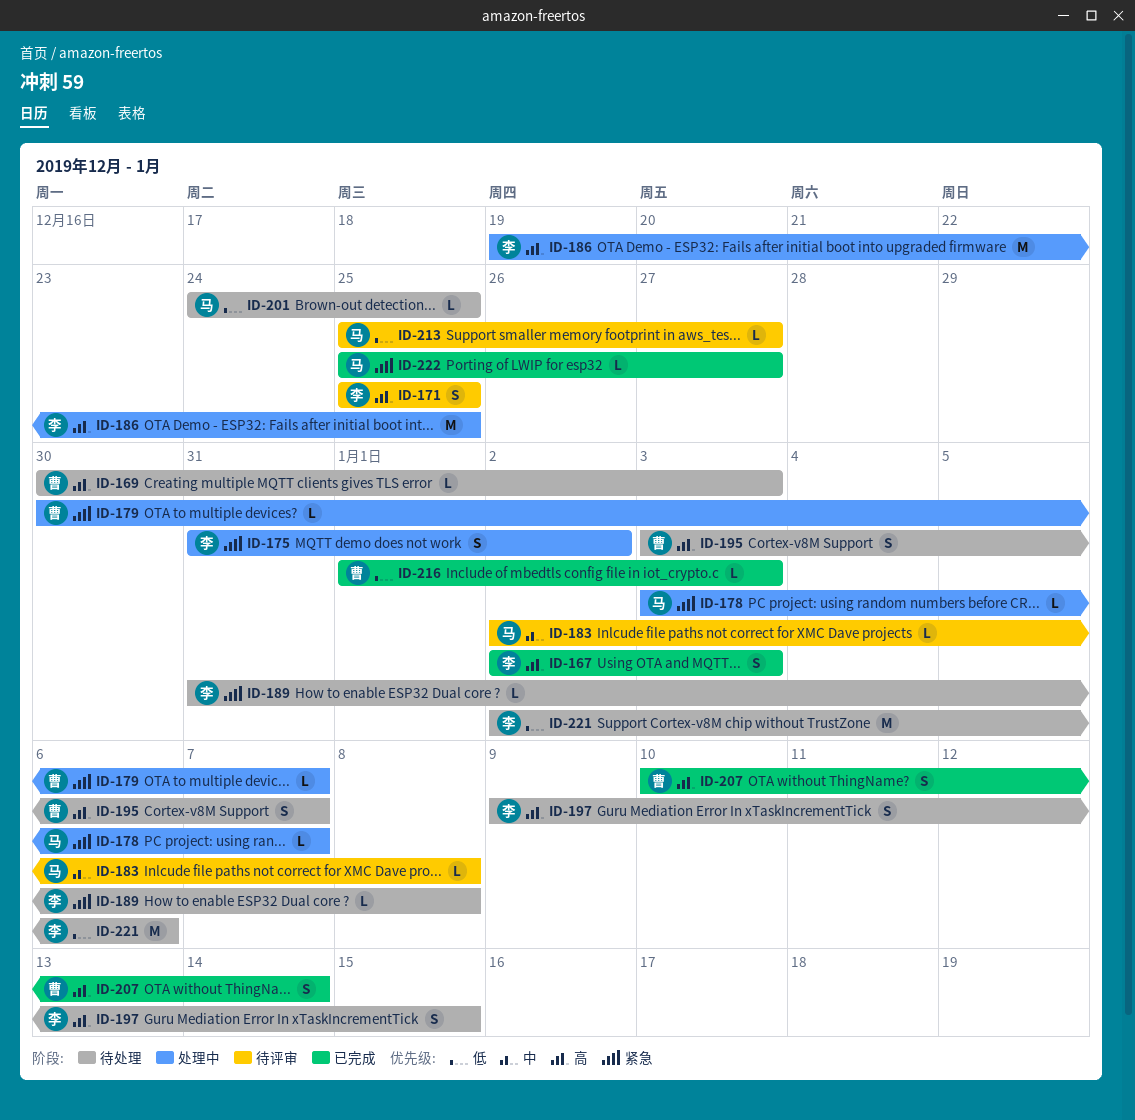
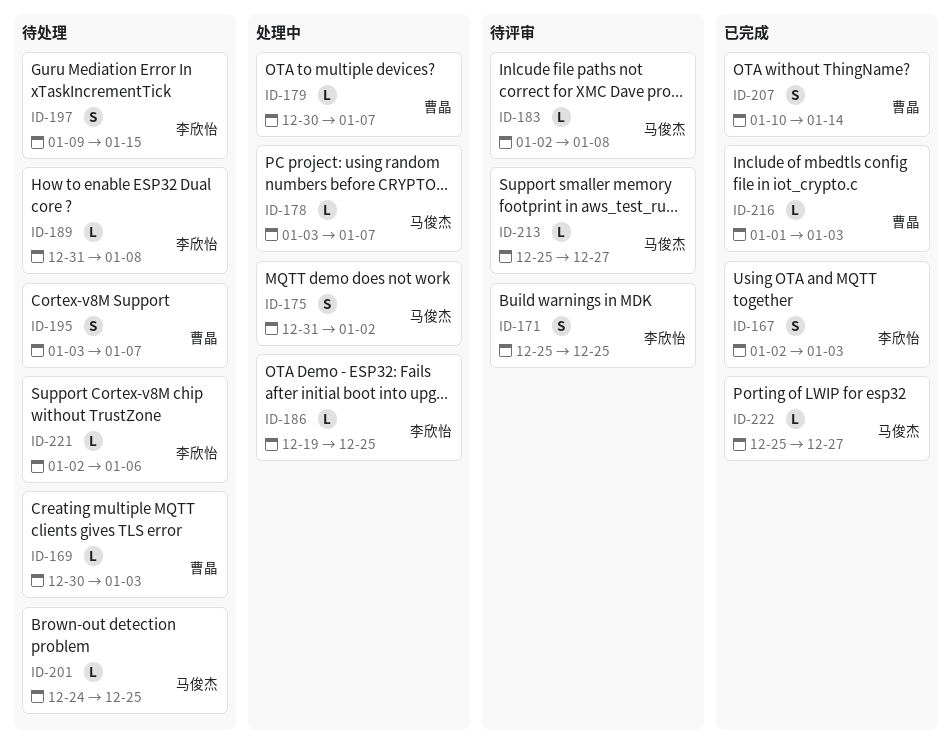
ID-175, owner: 李欣怡 -> 马俊杰
ID-186, estimate: M -> L
ID-221, estimate: M -> L

